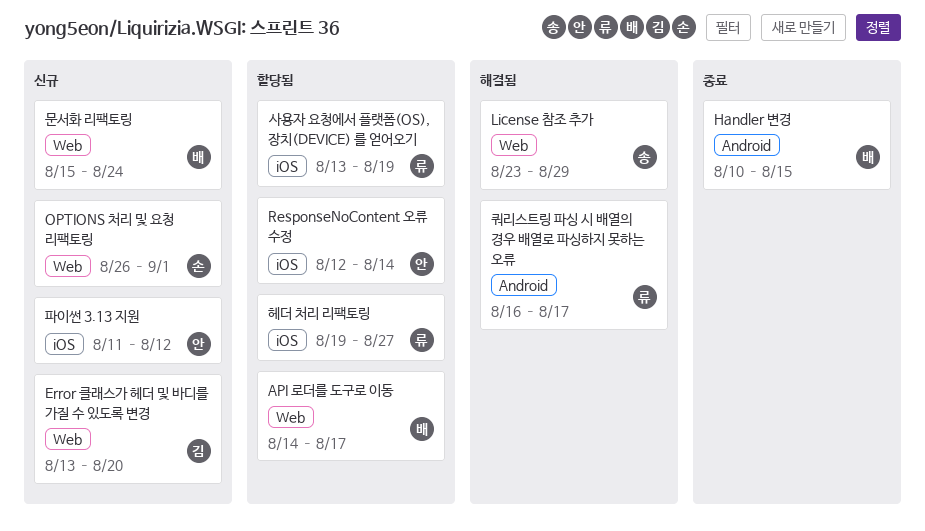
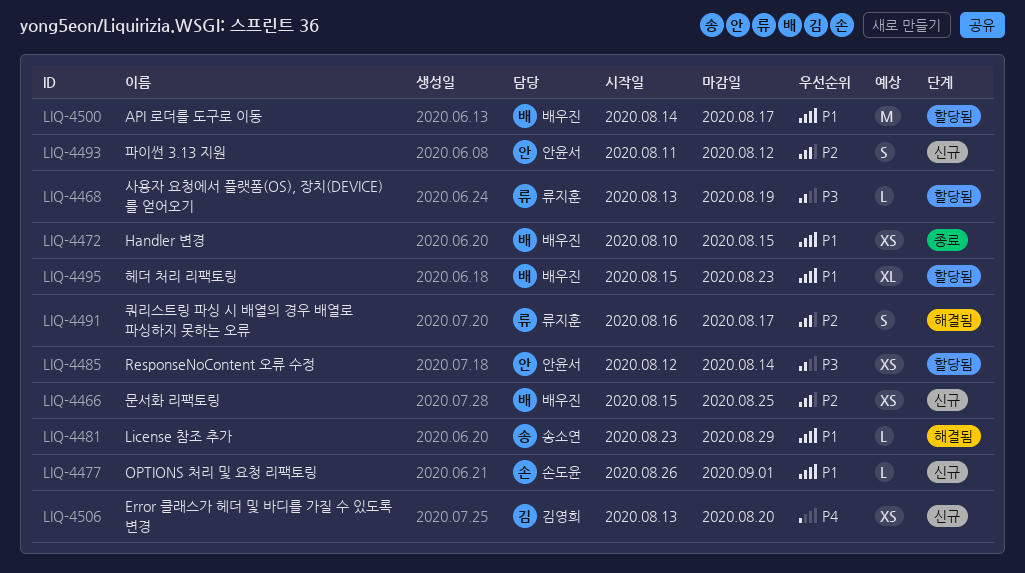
문서화 리팩토링, due: Aug 24 -> Aug 25
헤더 처리 리팩토링, owner: 류지훈 -> 배우진
헤더 처리 리팩토링, start: Aug 19 -> Aug 15
헤더 처리 리팩토링, due: Aug 27 -> Aug 23

